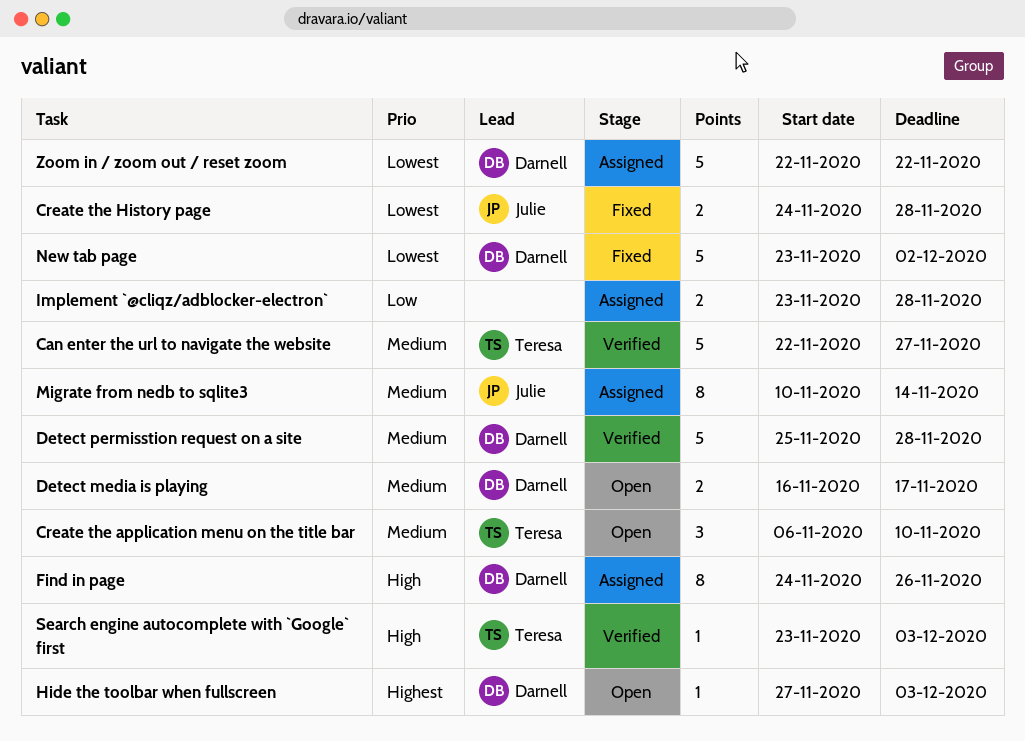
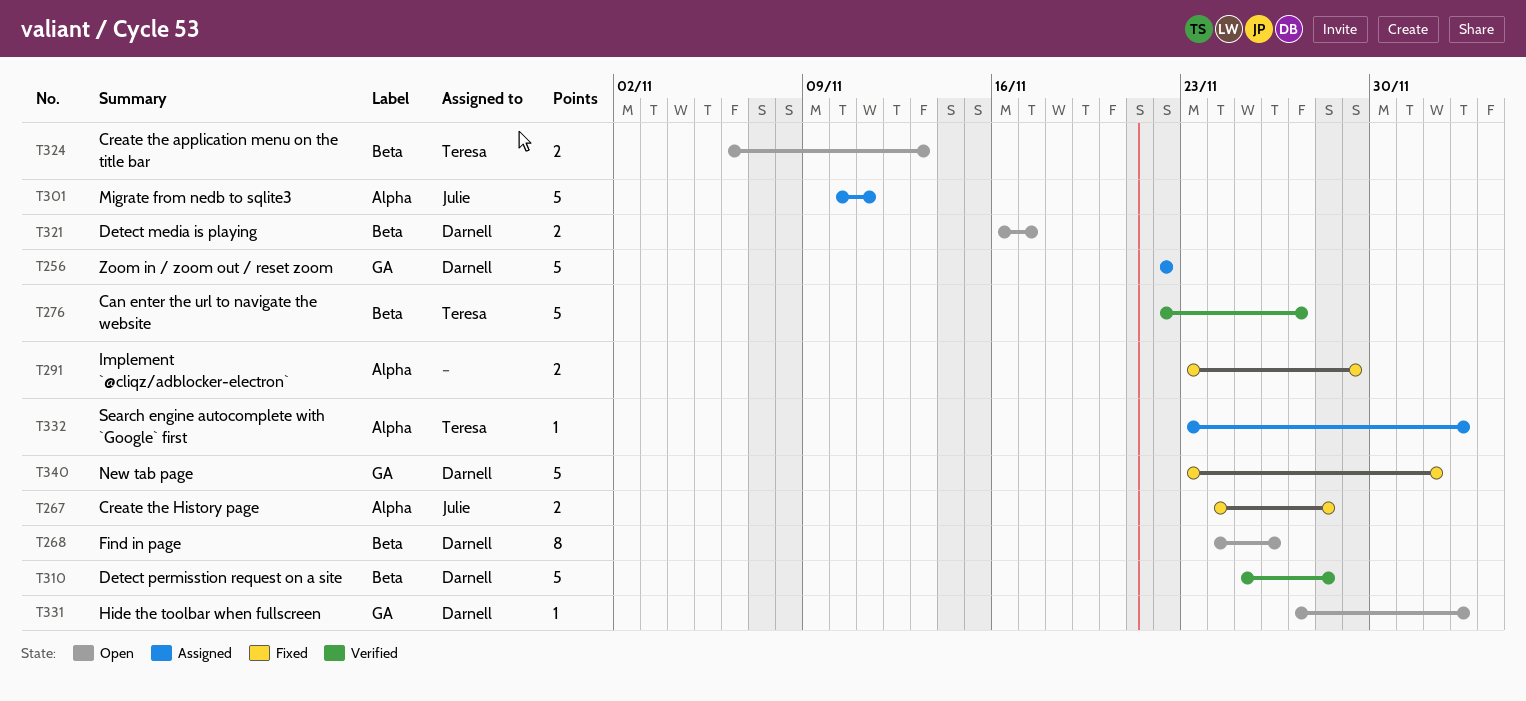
Create the application menu on the title bar, estimate: 3 -> 2
Create the application menu on the title bar, due: Nov 10 -> Nov 13
Find in page, status: Assigned -> Open
Implement `@cliqz/adblocker-electron`, status: Assigned -> Fixed
Implement `@cliqz/adblocker-electron`, due: Nov 28 -> Nov 29
Migrate from nedb to sqlite3, estimate: 8 -> 5
Migrate from nedb to sqlite3, due: Nov 14 -> Nov 11
Search engine autocomplete with `Google` first, status: Verified -> Assigned

